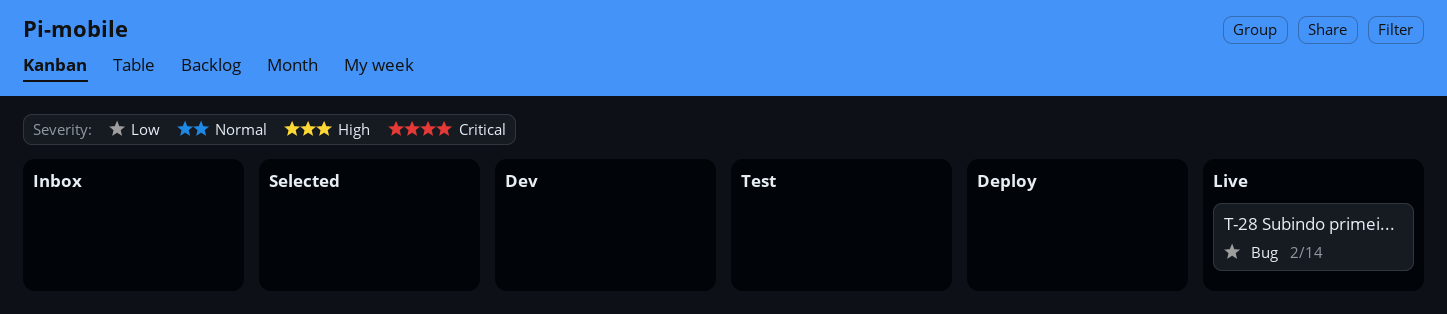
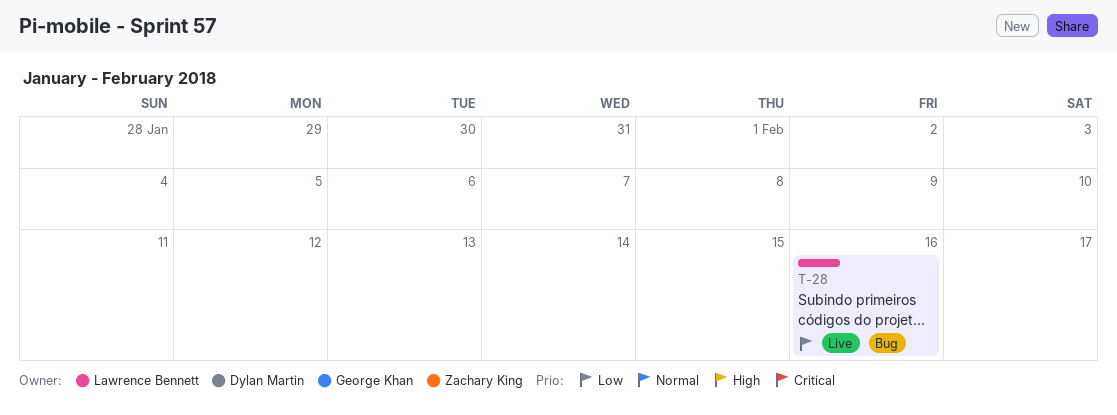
T-28, due: Feb 14 -> Feb 16

